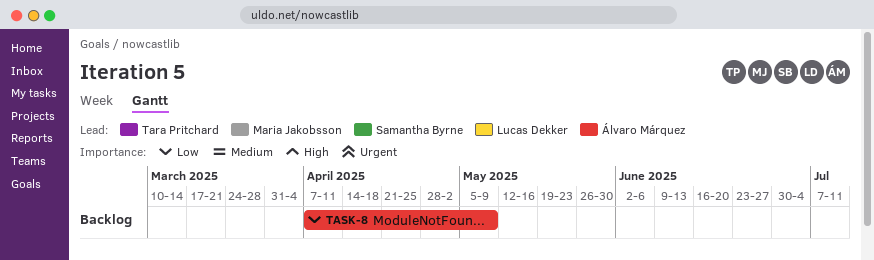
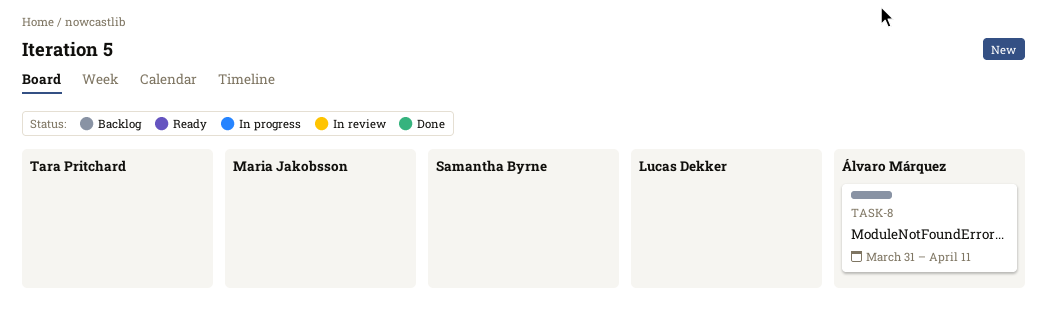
TASK-8, start: Apr 7 -> Mar 31
TASK-8, due: May 9 -> Apr 11

